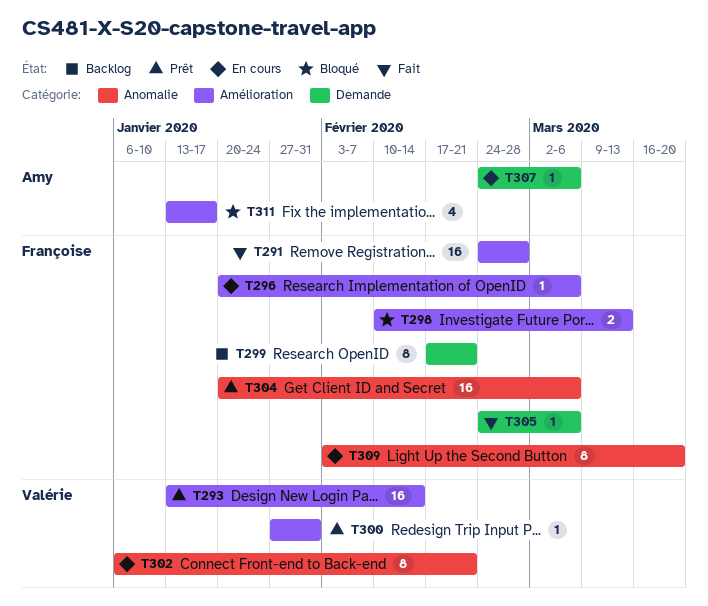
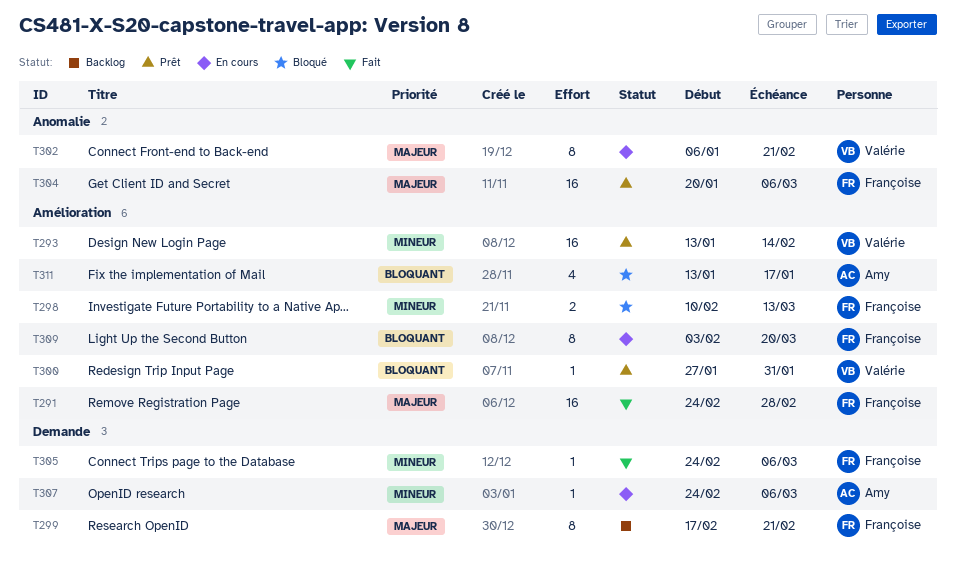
T296: present -> none
T309, label: Anomalie -> Amélioration

